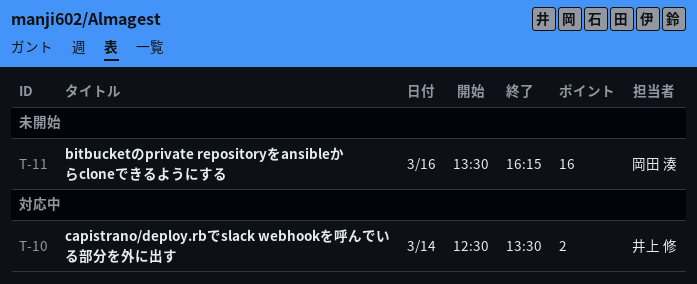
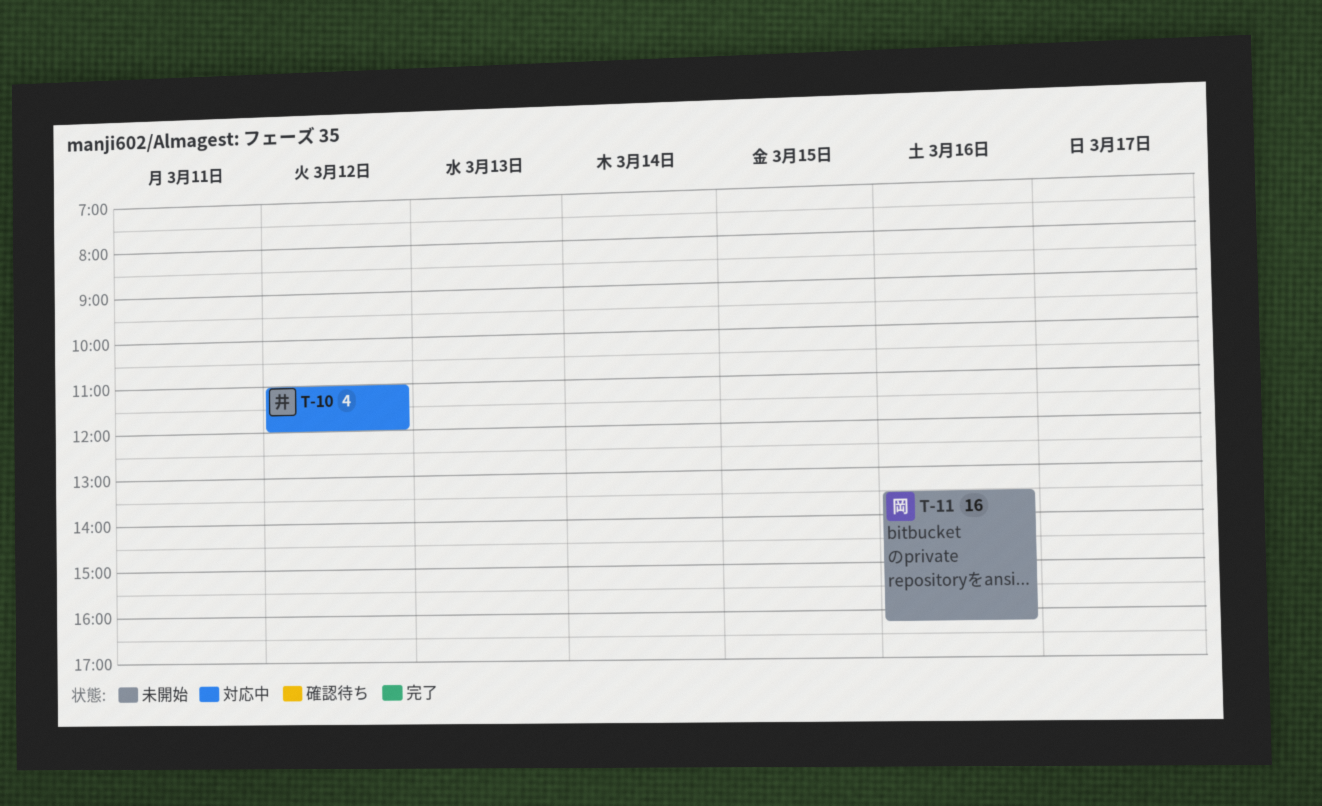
T-10, estimate: 2 -> 4
T-10, day: Mar 14 -> Mar 12
T-10, begins: 12:30 -> 11:00
T-10, ends: 13:30 -> 12:00

